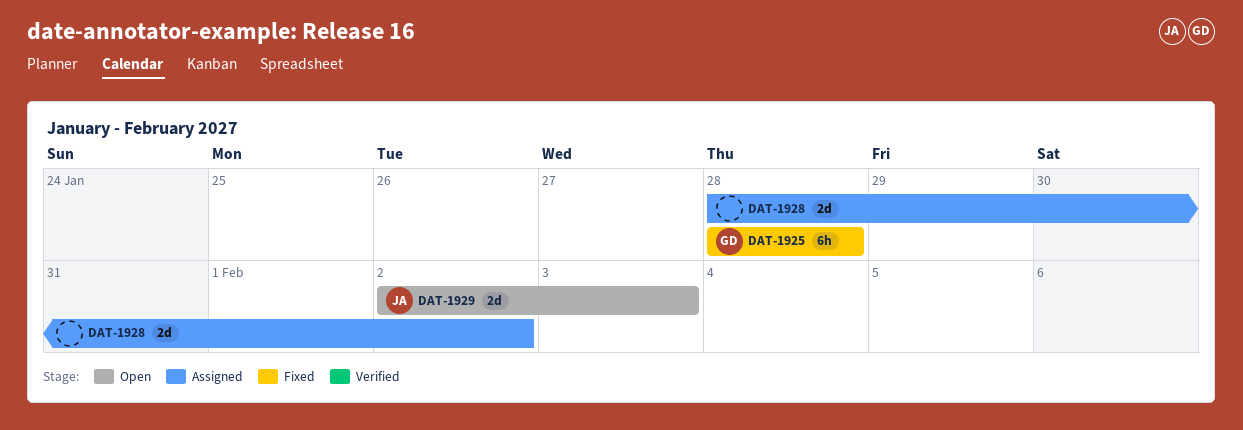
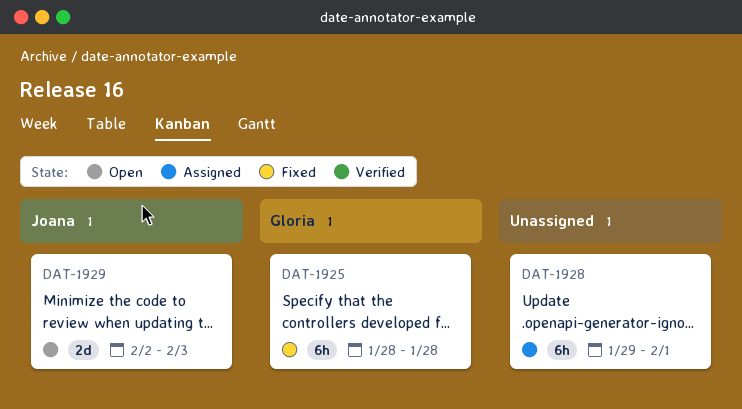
DAT-1928, estimate: 2d -> 6h
DAT-1928, start: Jan 28 -> Jan 29
DAT-1928, due: Feb 2 -> Feb 1

